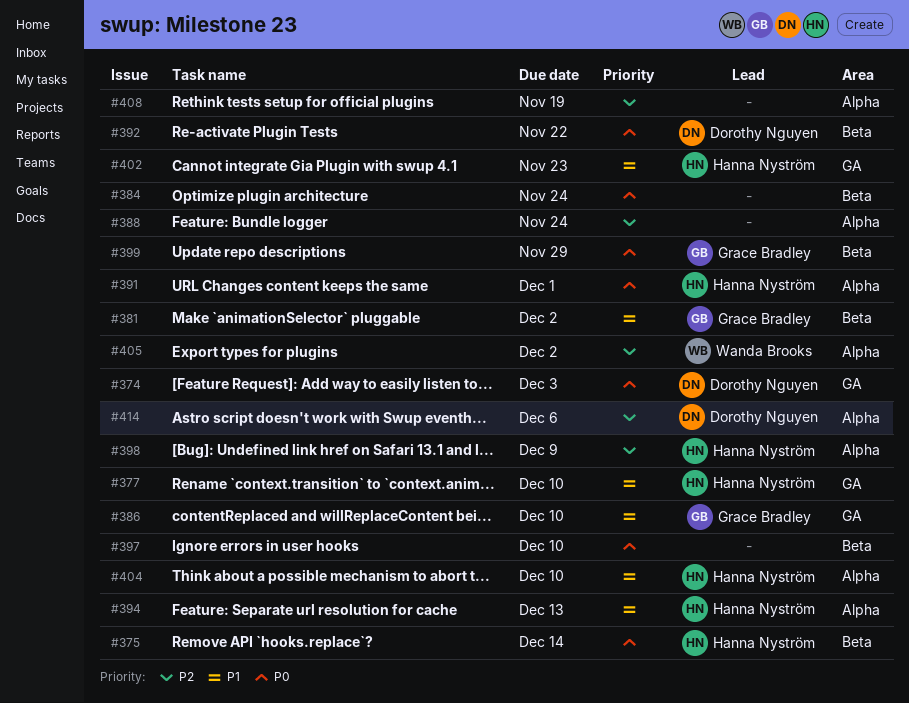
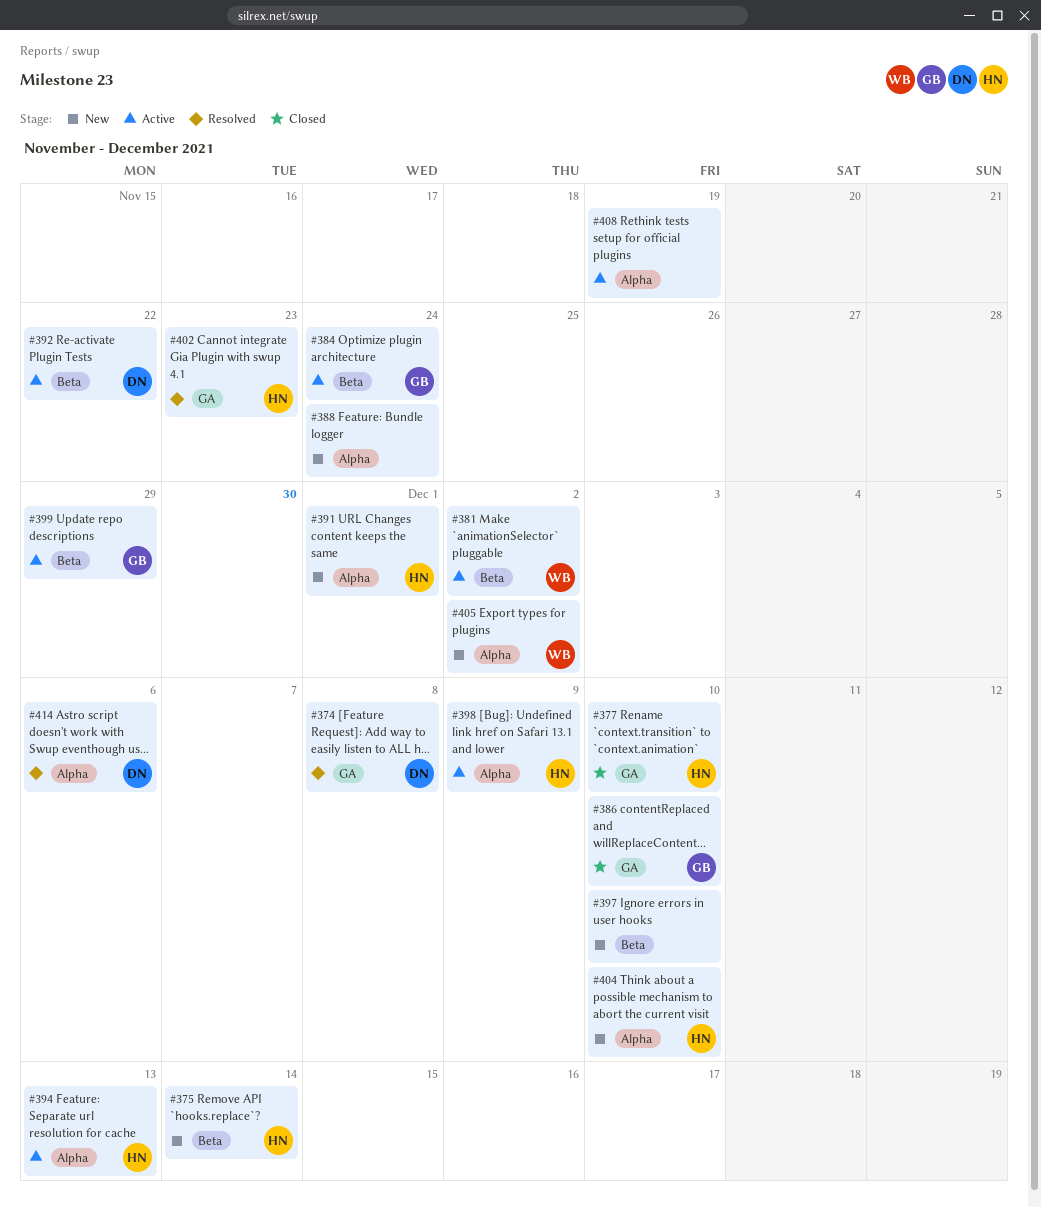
#374, due: Dec 3 -> Dec 8
#381, owner: Grace Bradley -> Wanda Brooks
#384, owner: none -> Grace Bradley

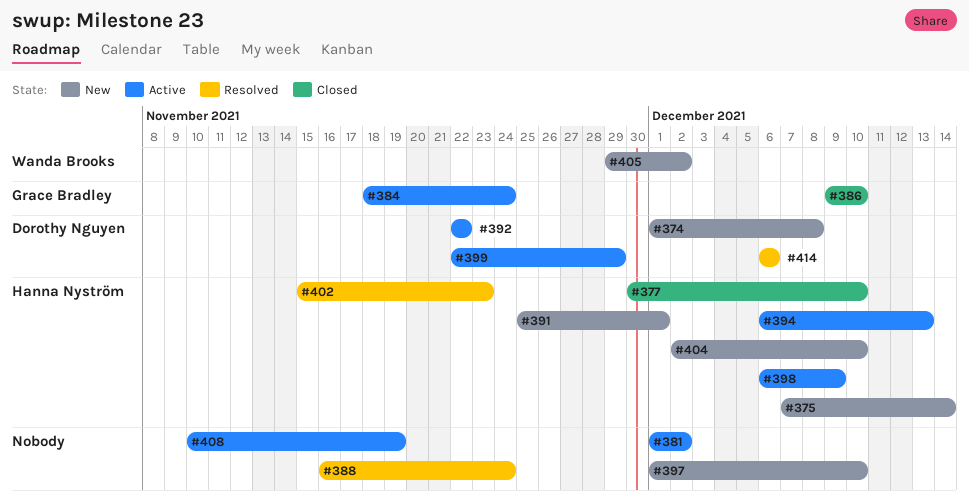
#374, status: Resolved -> New
#381, owner: Wanda Brooks -> none
#388, status: New -> Resolved
#399, owner: Grace Bradley -> Dorothy Nguyen

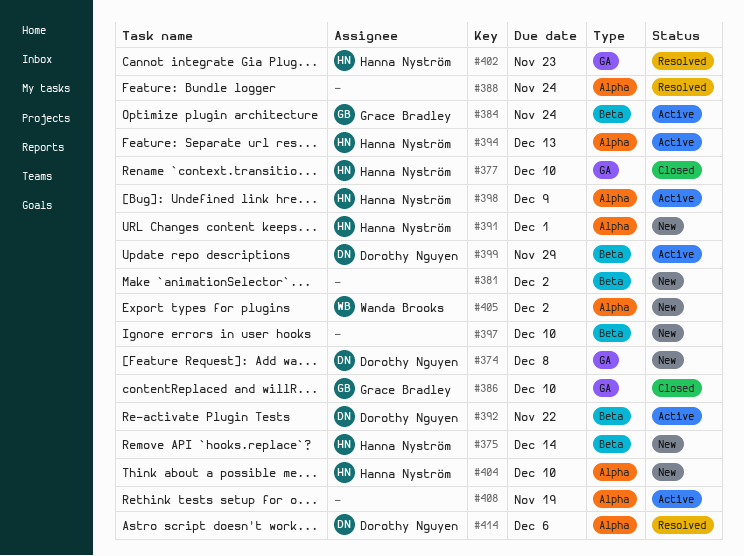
#381, status: Active -> New

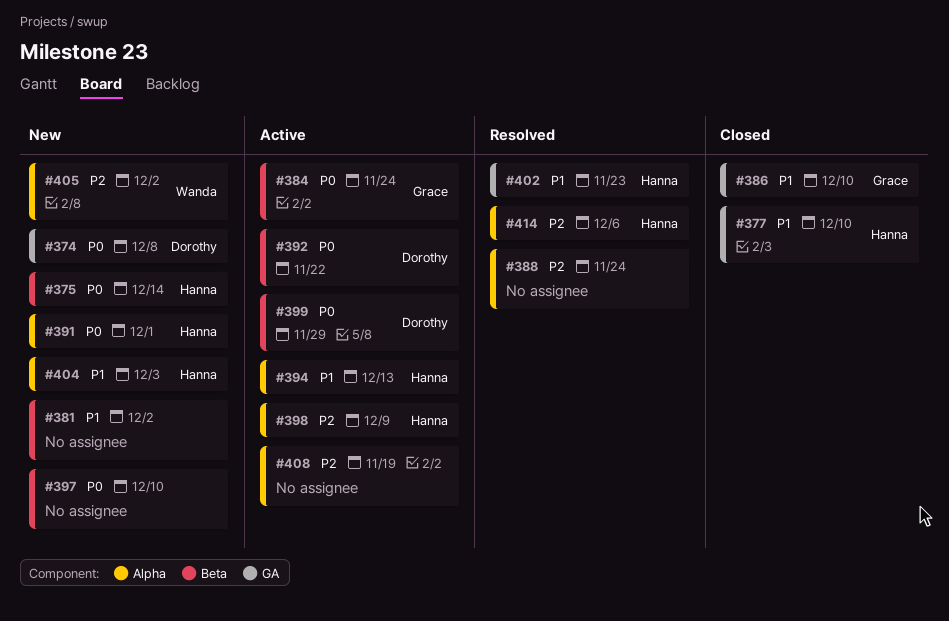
#404, due: Dec 10 -> Dec 3
#414, owner: Dorothy Nguyen -> Hanna Nyström

